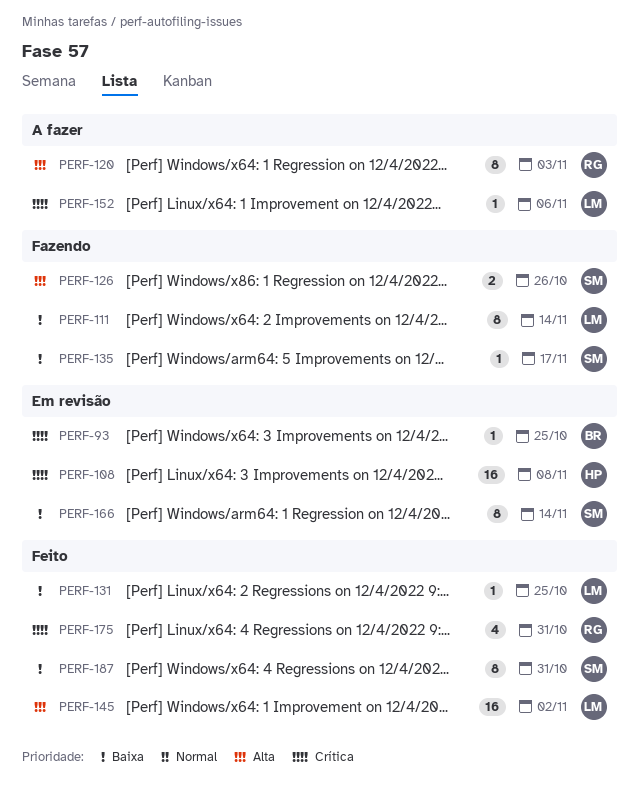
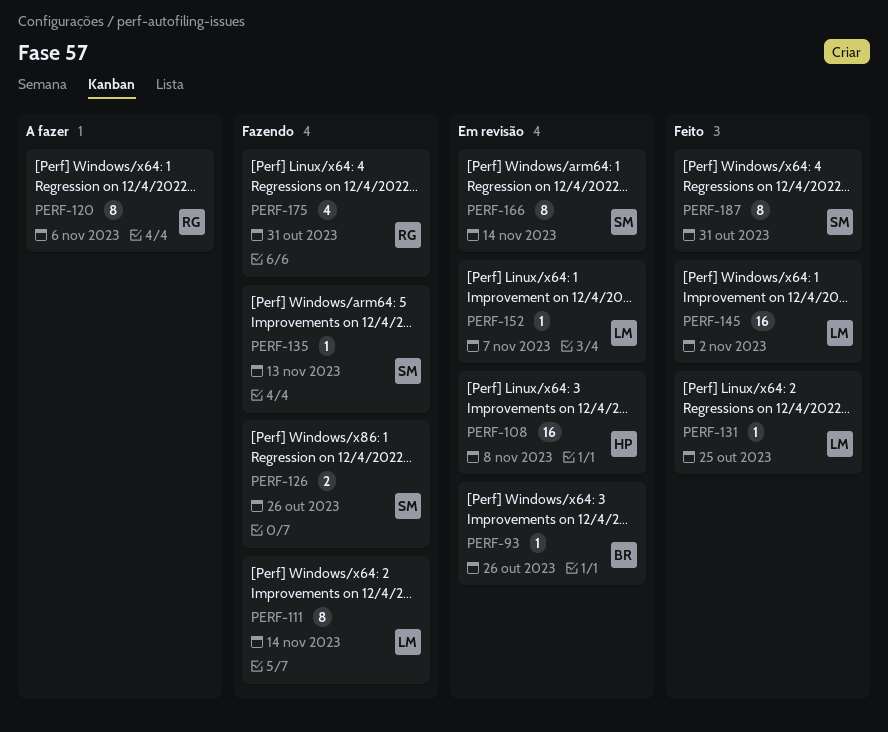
PERF-93, due: Oct 25 -> Oct 26
PERF-120, due: Nov 3 -> Nov 6
PERF-135, due: Nov 17 -> Nov 13
PERF-152, status: A fazer -> Em revisão
PERF-152, due: Nov 6 -> Nov 7
PERF-175, status: Feito -> Fazendo

